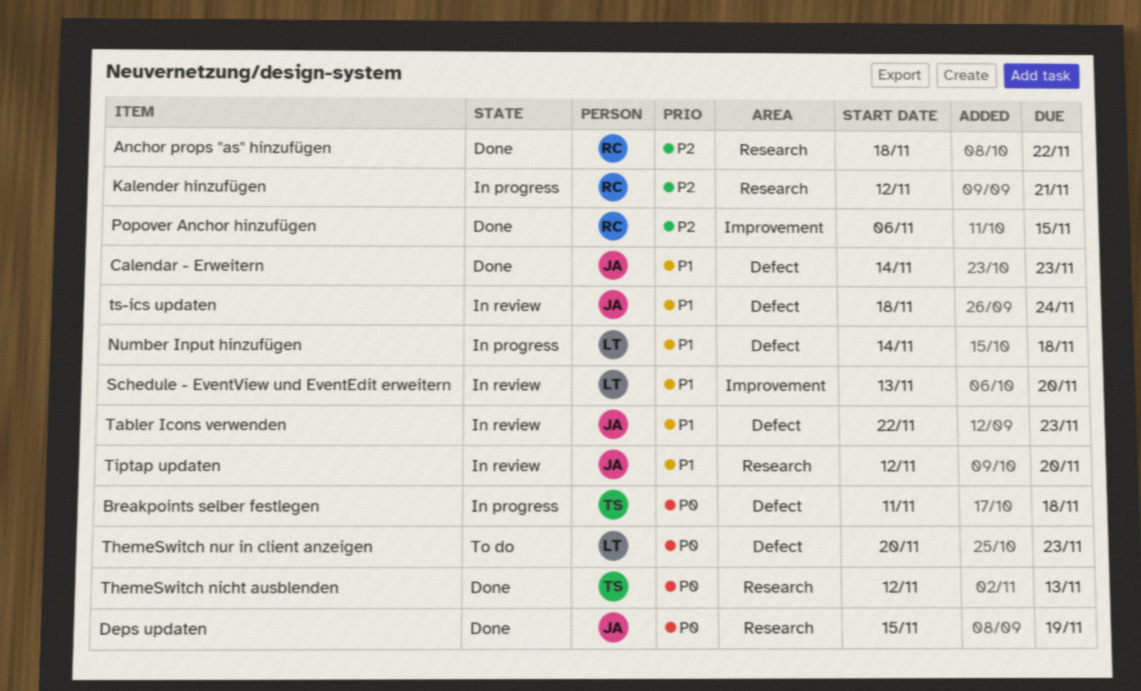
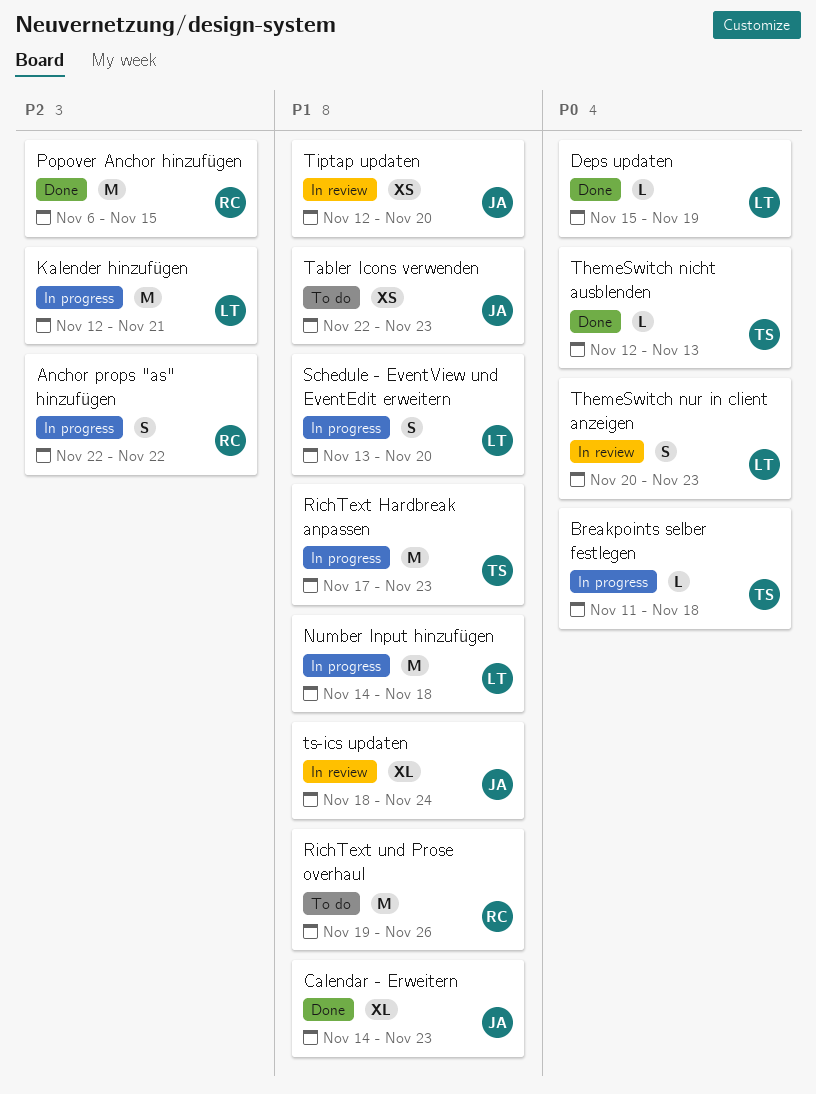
Anchor props "as" hinzufügen, status: Done -> In progress
Anchor props "as" hinzufügen, start: Nov 18 -> Nov 22
Deps updaten, owner: JA -> LT
Kalender hinzufügen, owner: RC -> LT
RichText Hardbreak anpassen: none -> present
RichText und Prose overhaul: none -> present
Schedule - EventView und EventEdit erweitern, status: In review -> In progress
Tabler Icons verwenden, status: In review -> To do
ThemeSwitch nur in client anzeigen, status: To do -> In review

